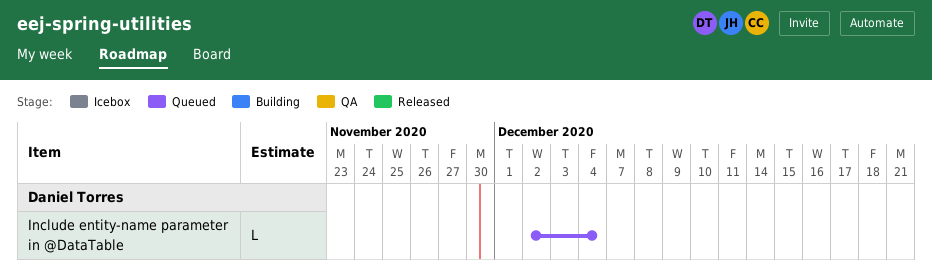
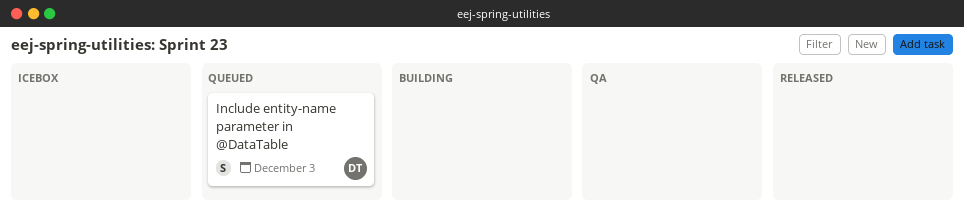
Include entity-name parameter in @DataTable, estimate: L -> S
Include entity-name parameter in @DataTable, due: Dec 4 -> Dec 3

